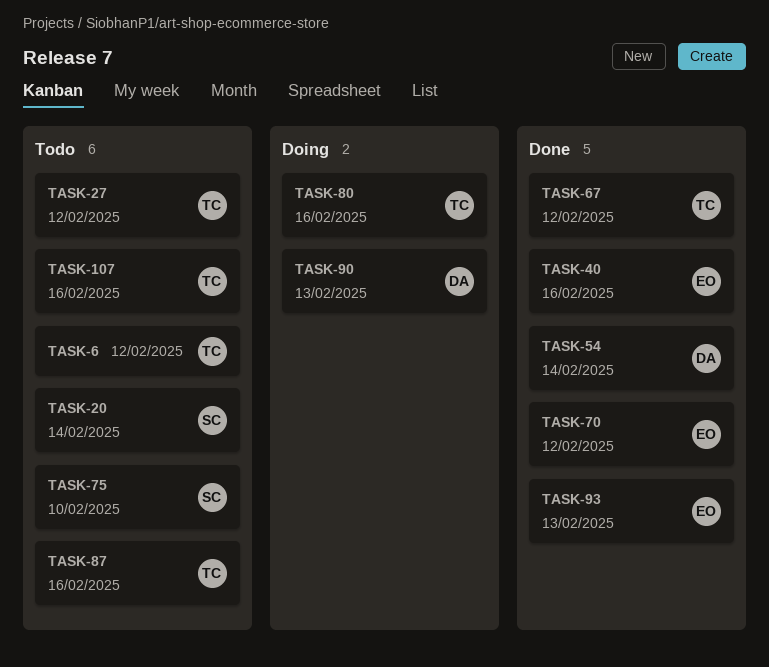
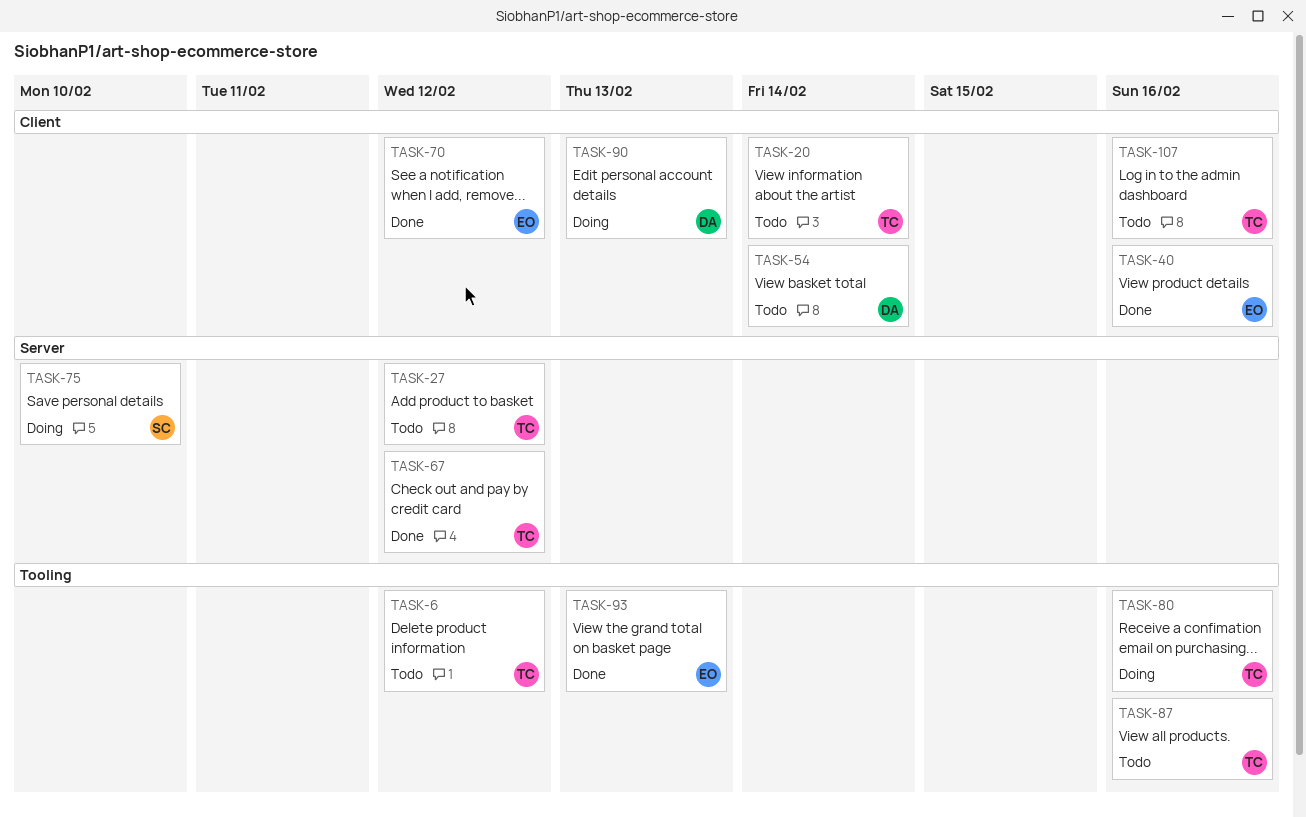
TASK-20, owner: SC -> TC
TASK-54, status: Done -> Todo
TASK-75, status: Todo -> Doing

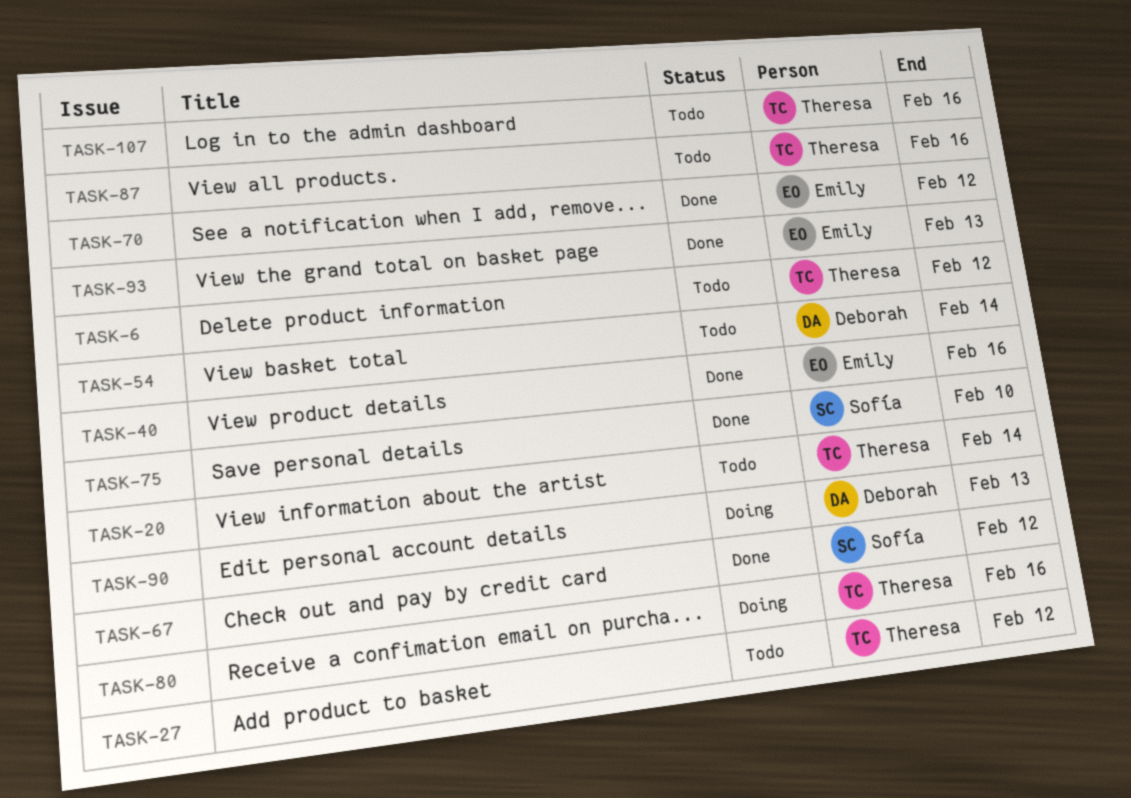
TASK-67, owner: Theresa -> Sofía
TASK-75, status: Doing -> Done

